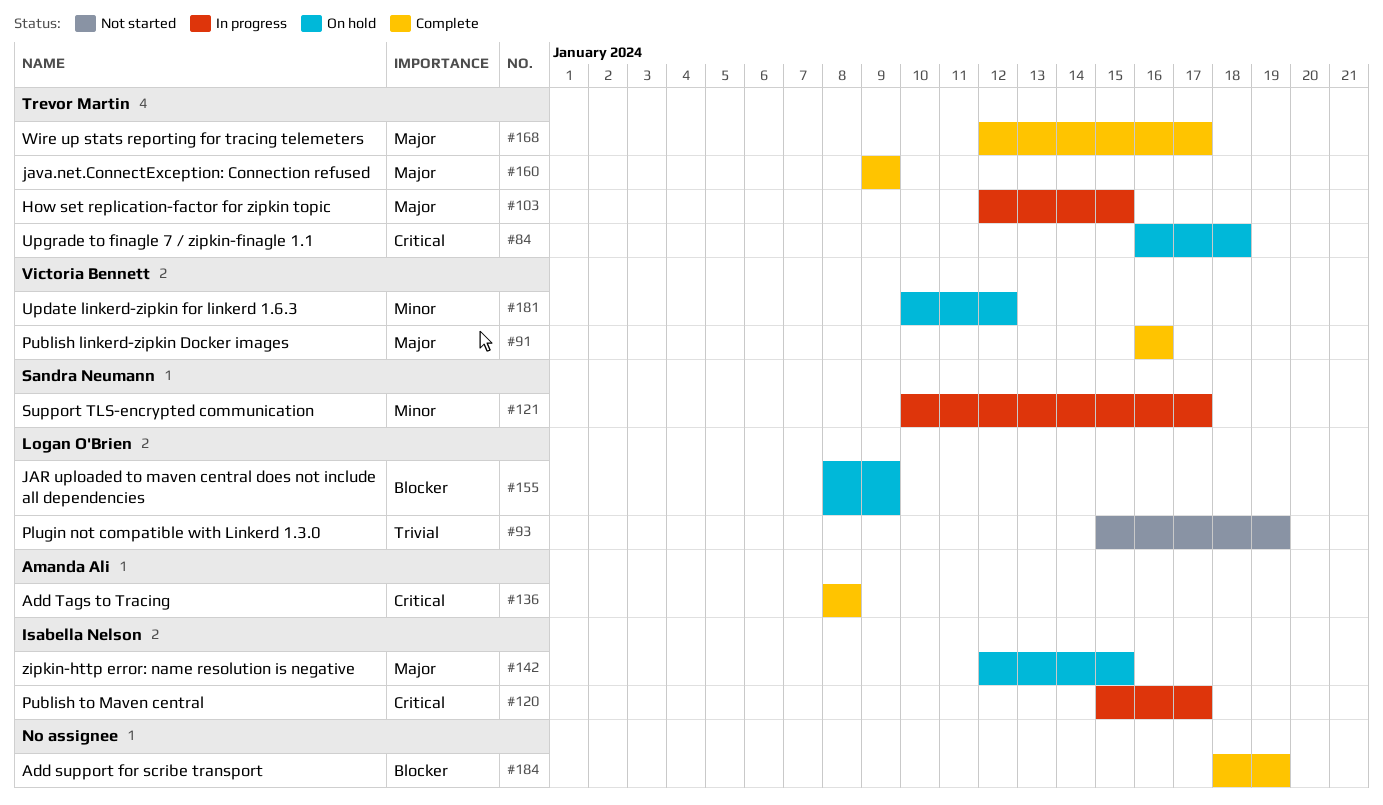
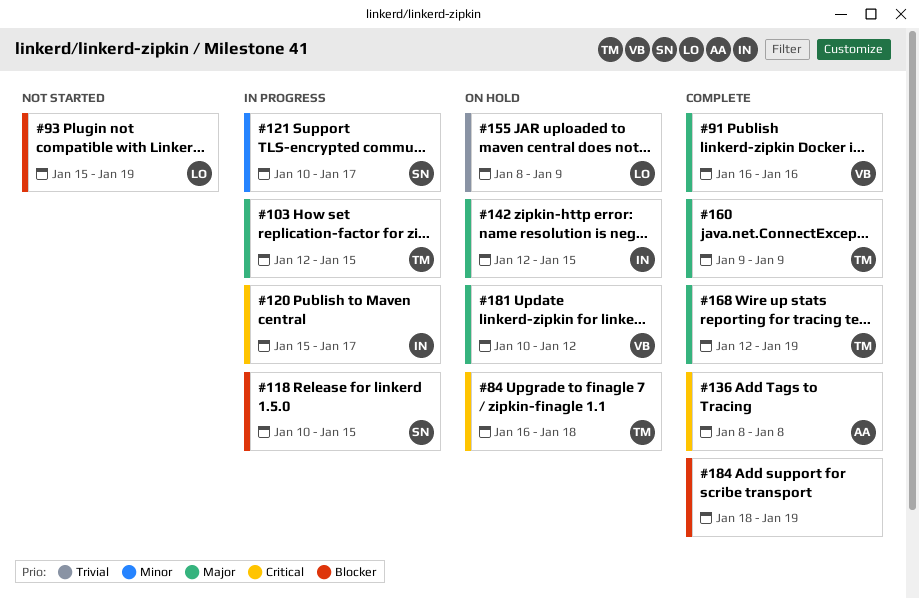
#93, priority: Trivial -> Blocker
#118: none -> present
#155, priority: Blocker -> Trivial
#168, due: Jan 17 -> Jan 19
#181, priority: Minor -> Major

